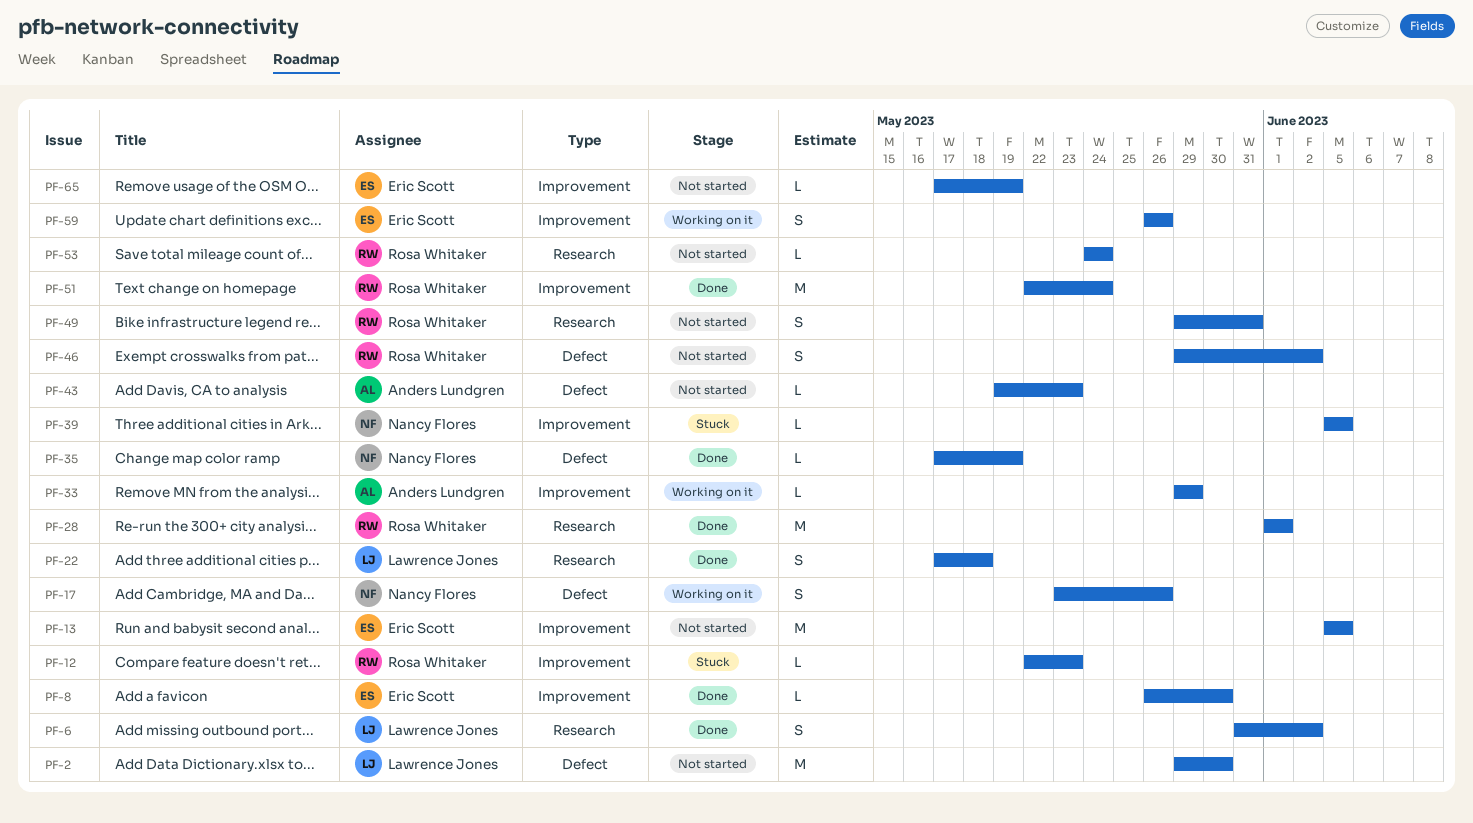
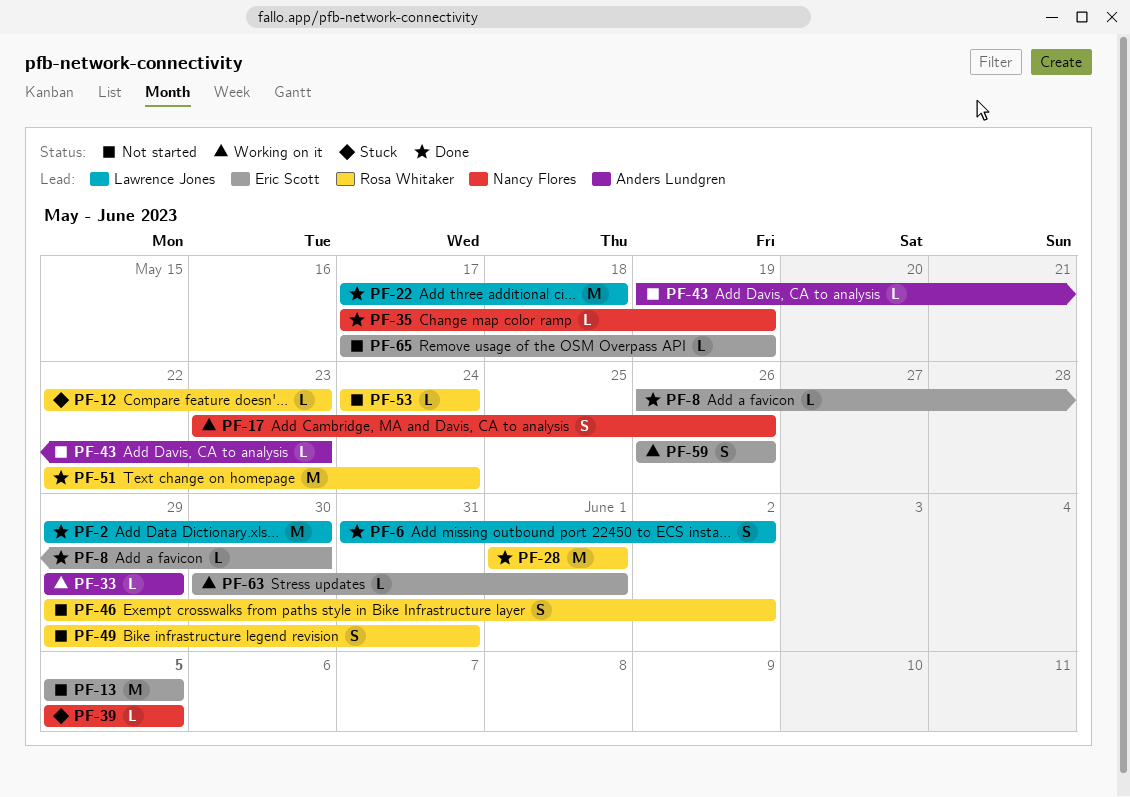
PF-2, status: Not started -> Done
PF-22, estimate: S -> M
PF-63: none -> present

